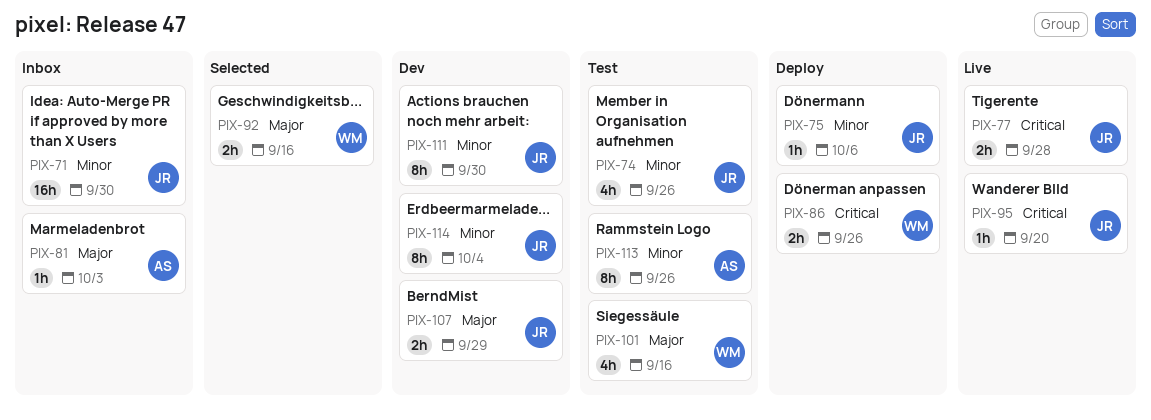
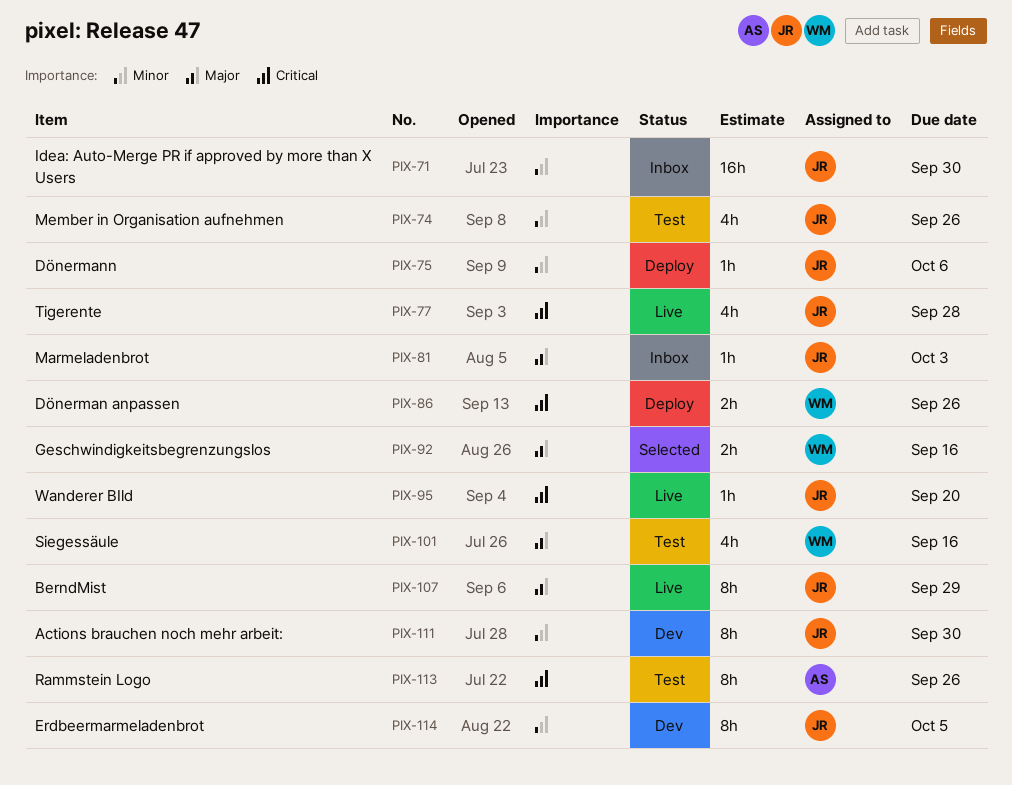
PIX-77, estimate: 2h -> 4h
PIX-81, owner: AS -> JR
PIX-107, status: Dev -> Live
PIX-107, estimate: 2h -> 8h
PIX-113, priority: Minor -> Critical
PIX-114, due: Oct 4 -> Oct 5

